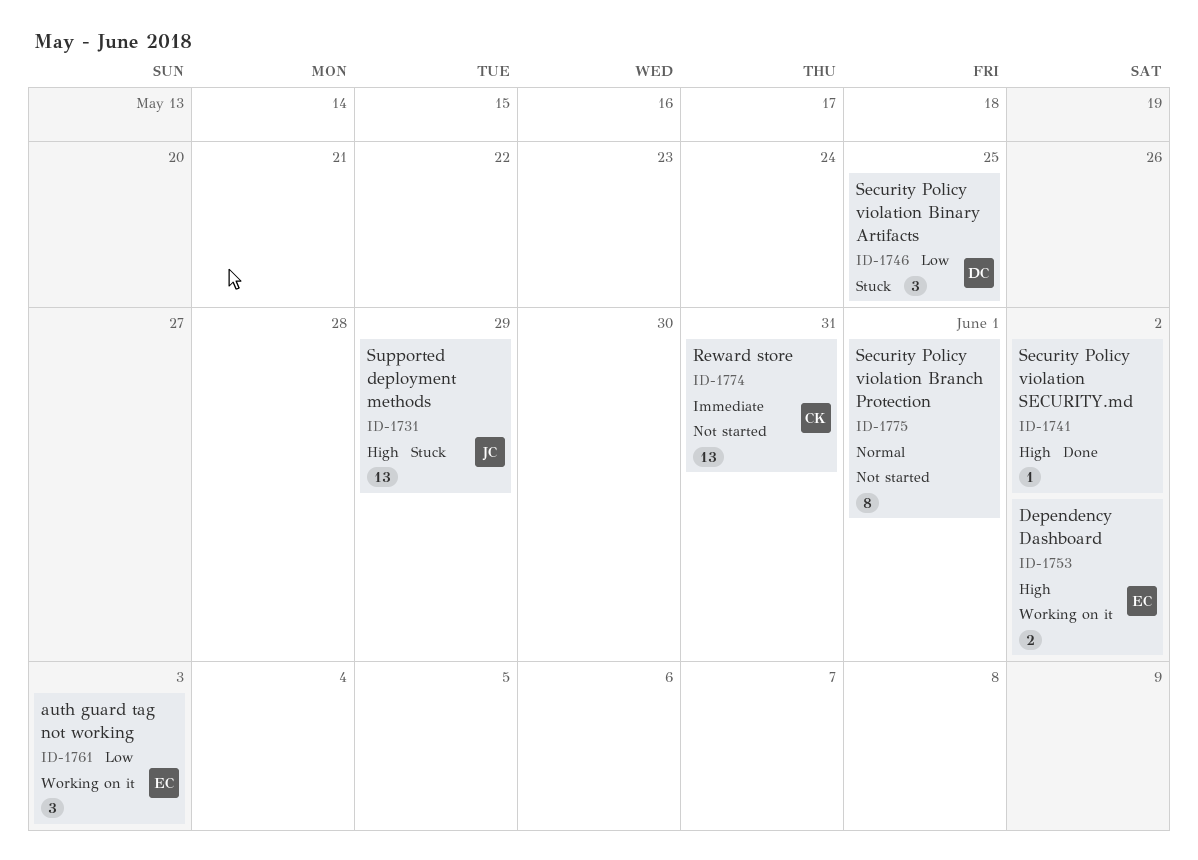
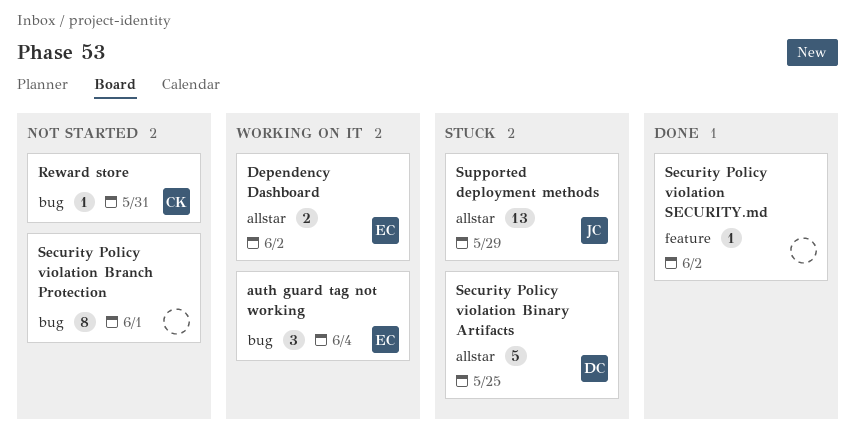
auth guard tag not working, due: Jun 3 -> Jun 4
Reward store, estimate: 13 -> 1
Security Policy violation Binary Artifacts, estimate: 3 -> 5

